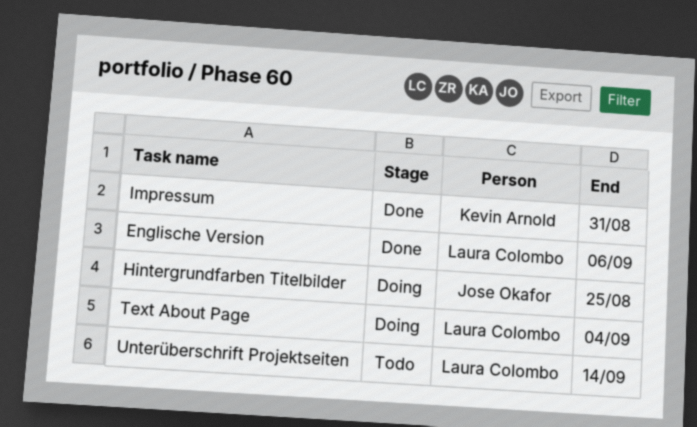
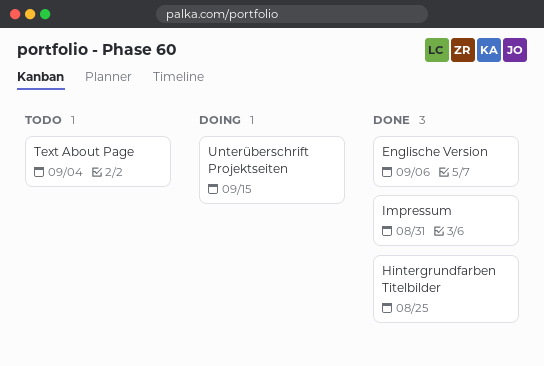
Hintergrundfarben Titelbilder, status: Doing -> Done
Text About Page, status: Doing -> Todo
Unterüberschrift Projektseiten, status: Todo -> Doing
Unterüberschrift Projektseiten, due: Sep 14 -> Sep 15

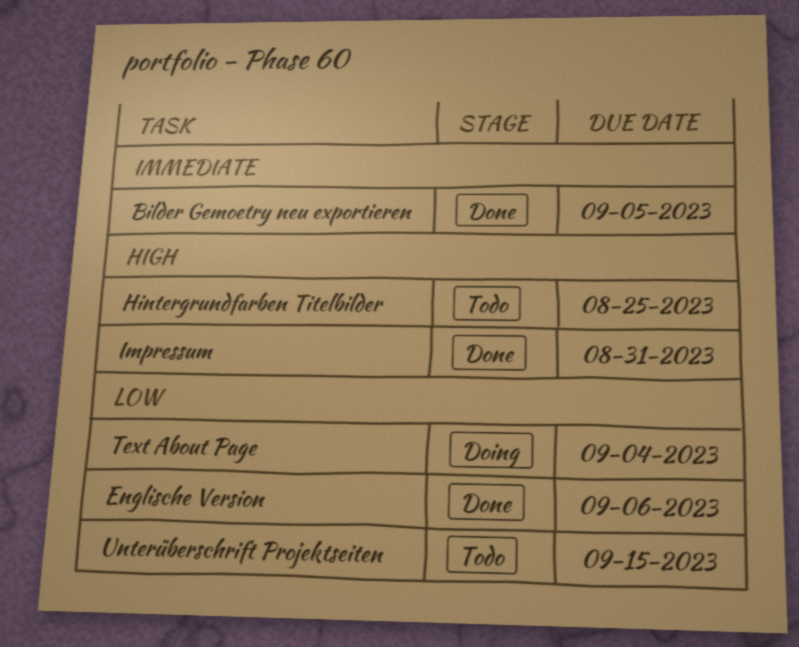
Bilder Gemoetry neu exportieren: none -> present
Hintergrundfarben Titelbilder, status: Done -> Todo
Text About Page, status: Todo -> Doing
Unterüberschrift Projektseiten, status: Doing -> Todo

